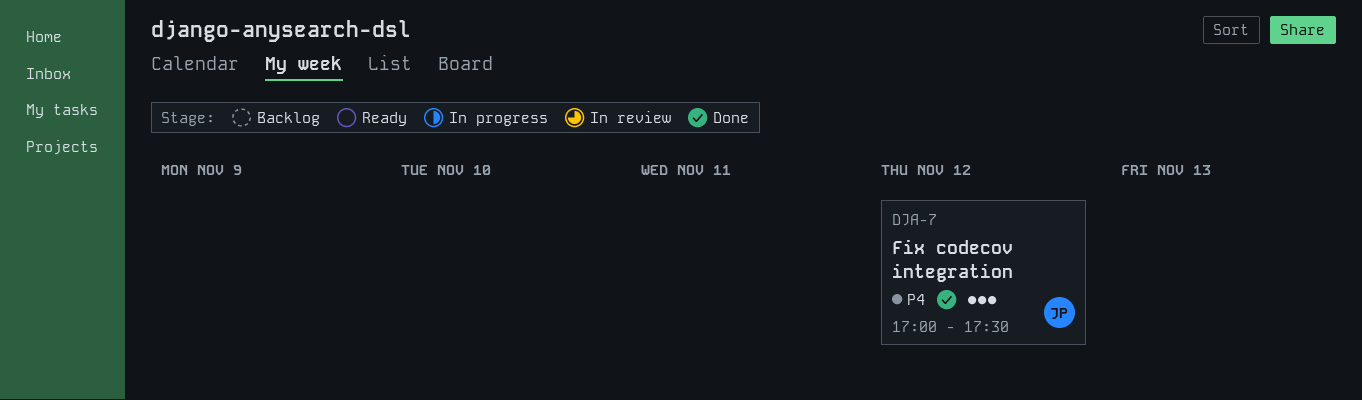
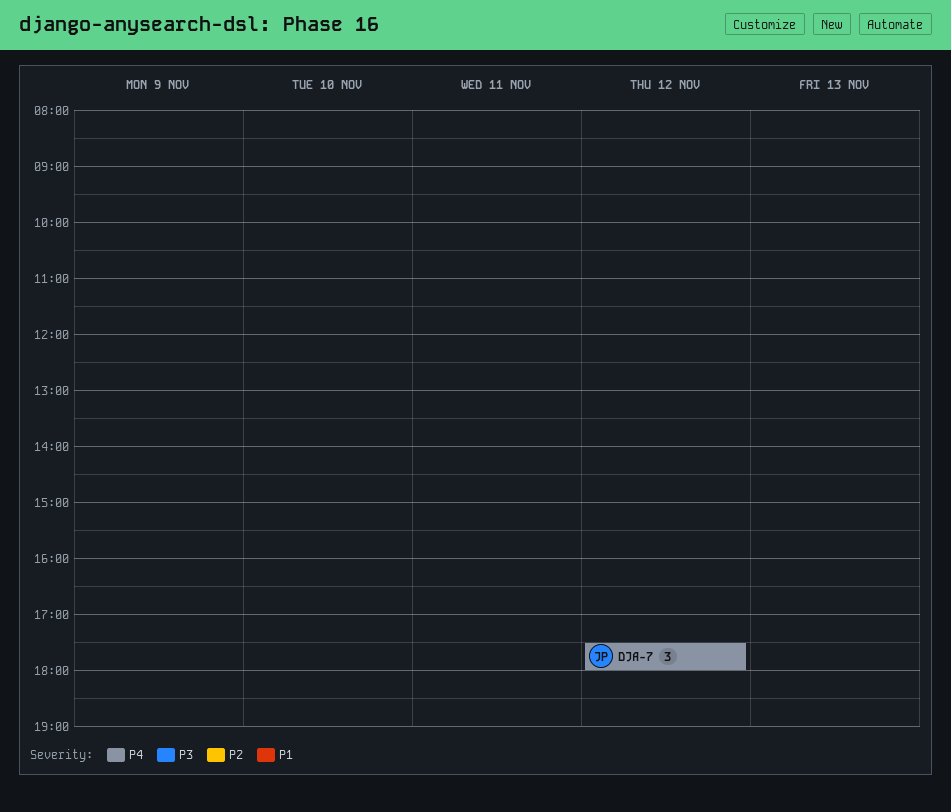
DJA-7, begins: 17:00 -> 17:30
DJA-7, ends: 17:30 -> 18:00

